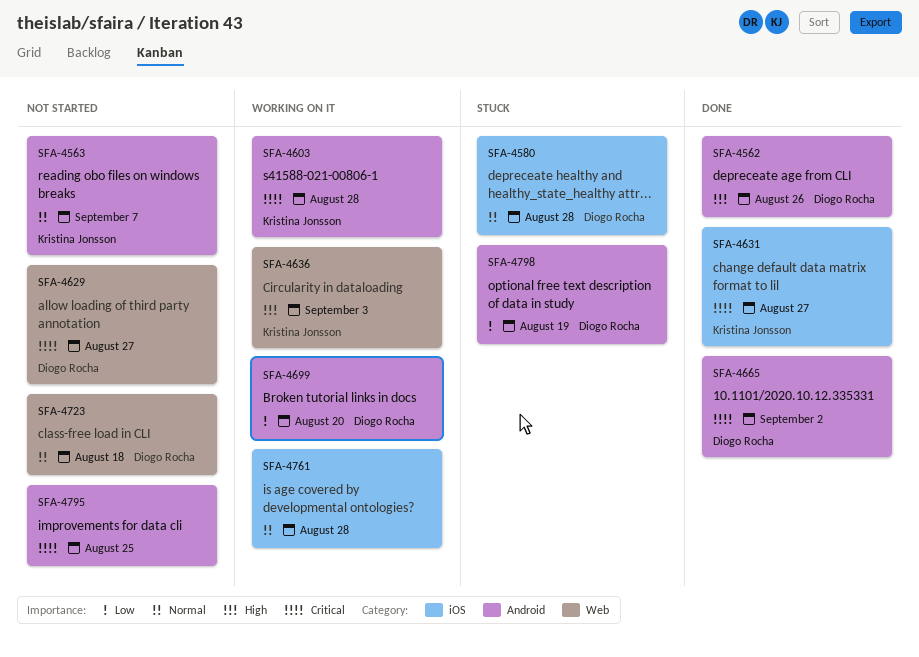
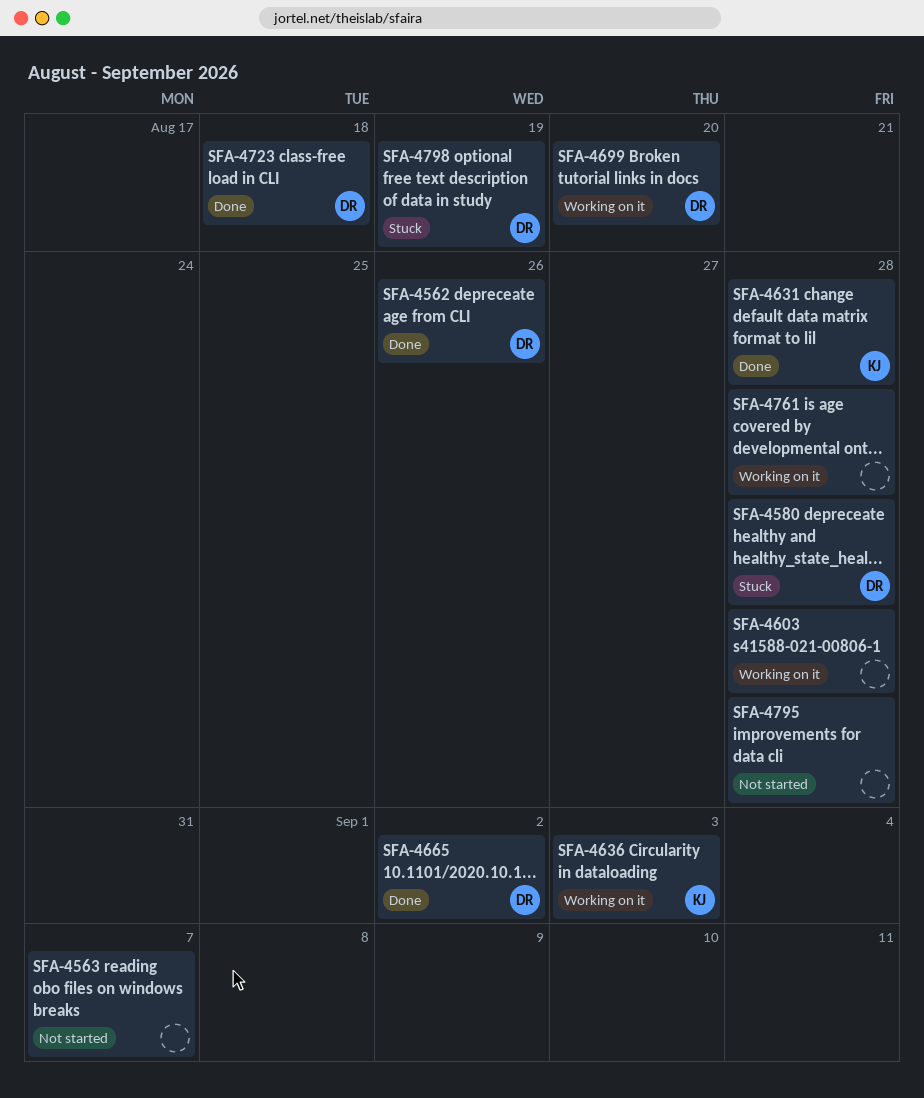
SFA-4563, owner: Kristina Jonsson -> none
SFA-4603, owner: Kristina Jonsson -> none
SFA-4629: present -> none
SFA-4631, due: Aug 27 -> Aug 28
SFA-4723, status: Not started -> Done
SFA-4795, due: Aug 25 -> Aug 28

